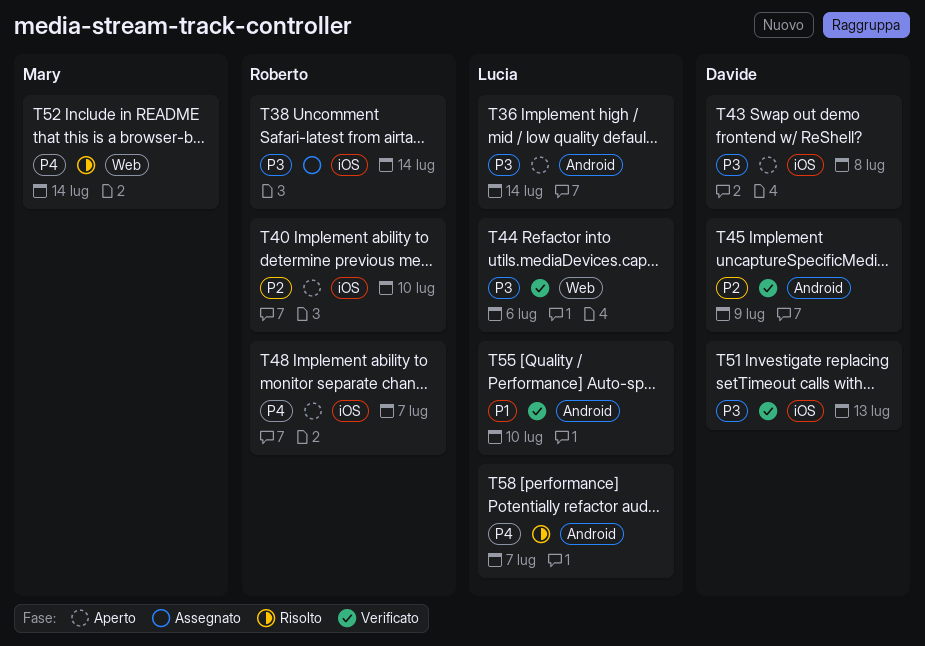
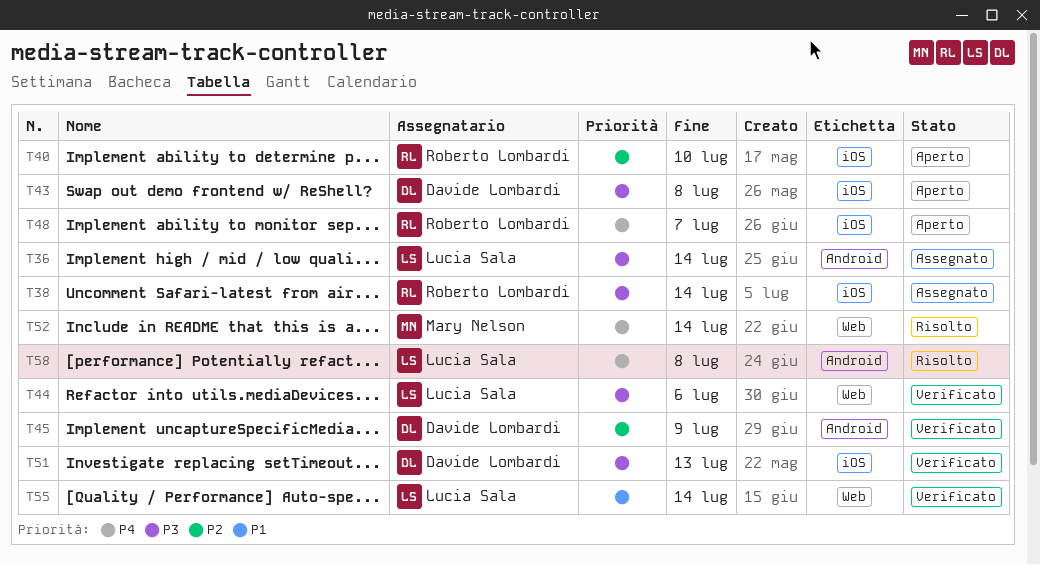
T36, status: Aperto -> Assegnato
T55, label: Android -> Web
T55, due: Jul 10 -> Jul 14
T58, due: Jul 7 -> Jul 8

